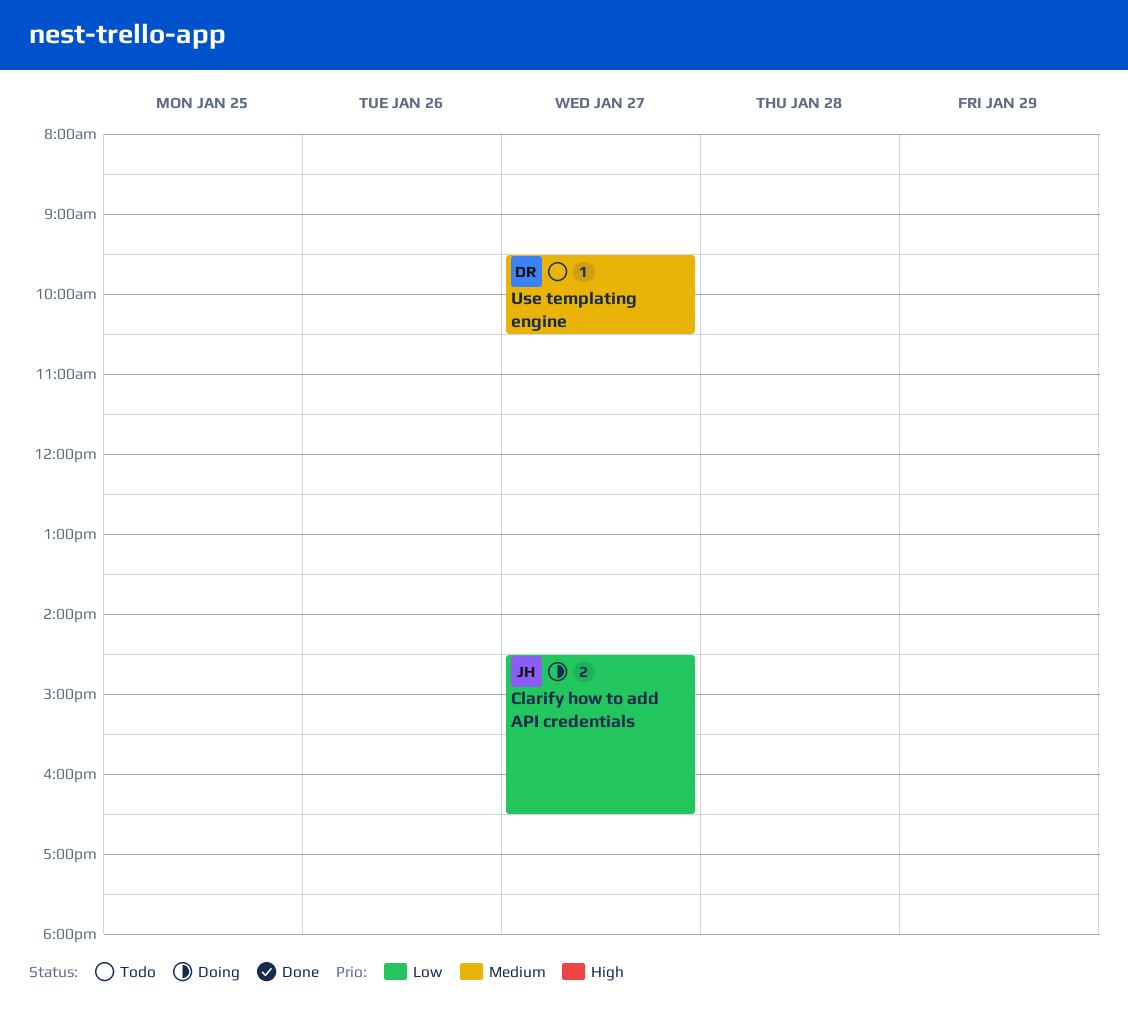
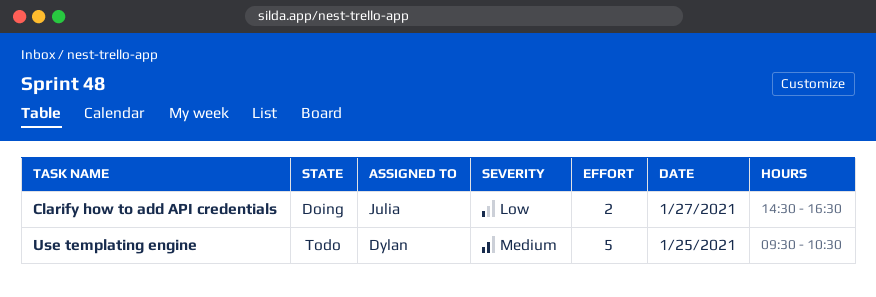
Use templating engine, estimate: 1 -> 5
Use templating engine, day: Jan 27 -> Jan 25

